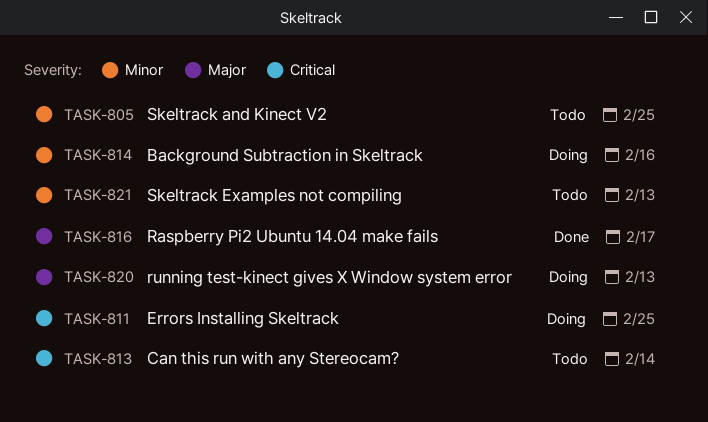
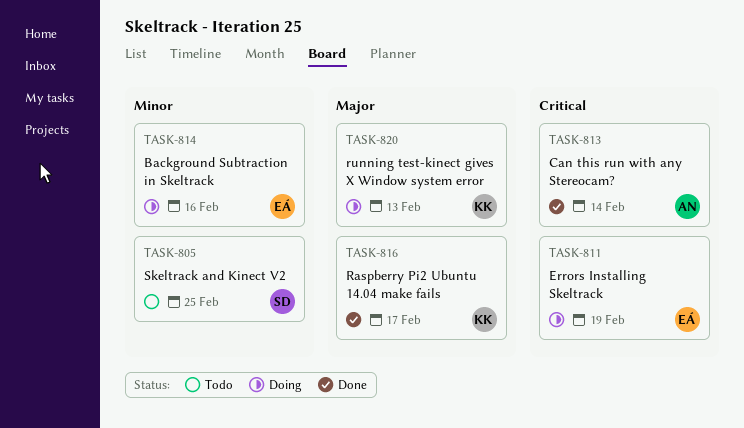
TASK-811, due: Feb 25 -> Feb 19
TASK-813, status: Todo -> Done
TASK-821: present -> none

